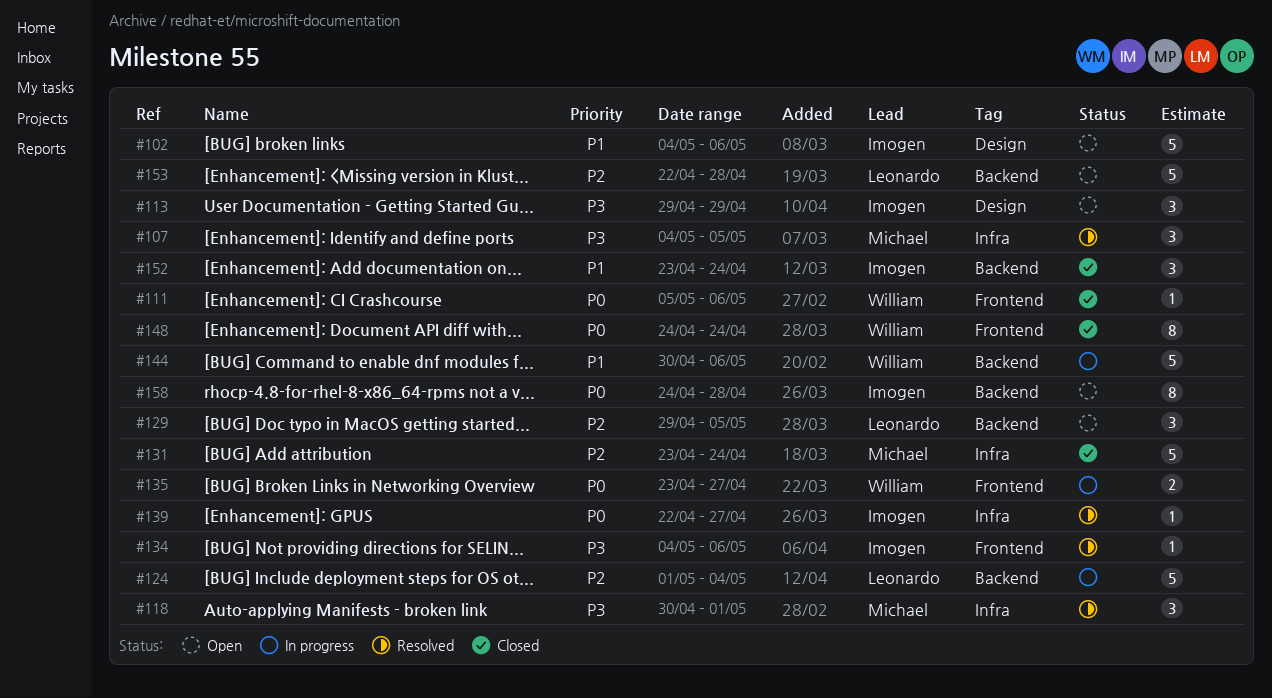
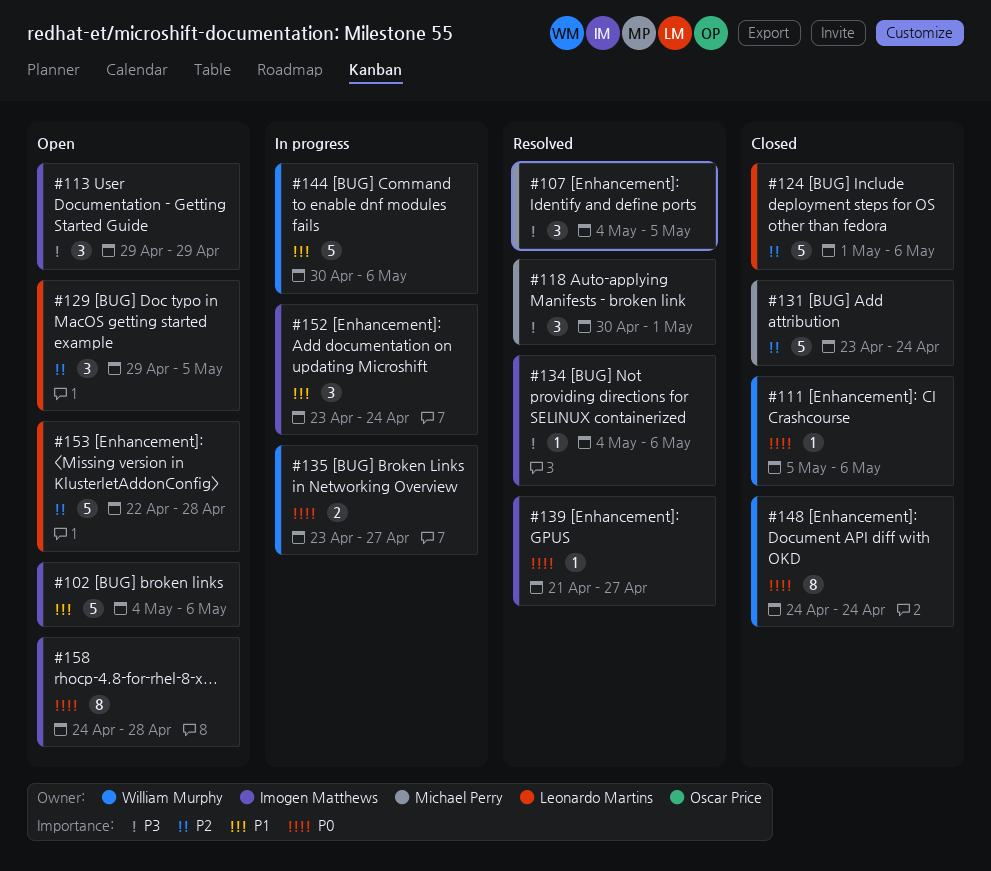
#124, status: In progress -> Closed
#124, due: May 4 -> May 6
#139, start: Apr 22 -> Apr 21
#152, status: Closed -> In progress

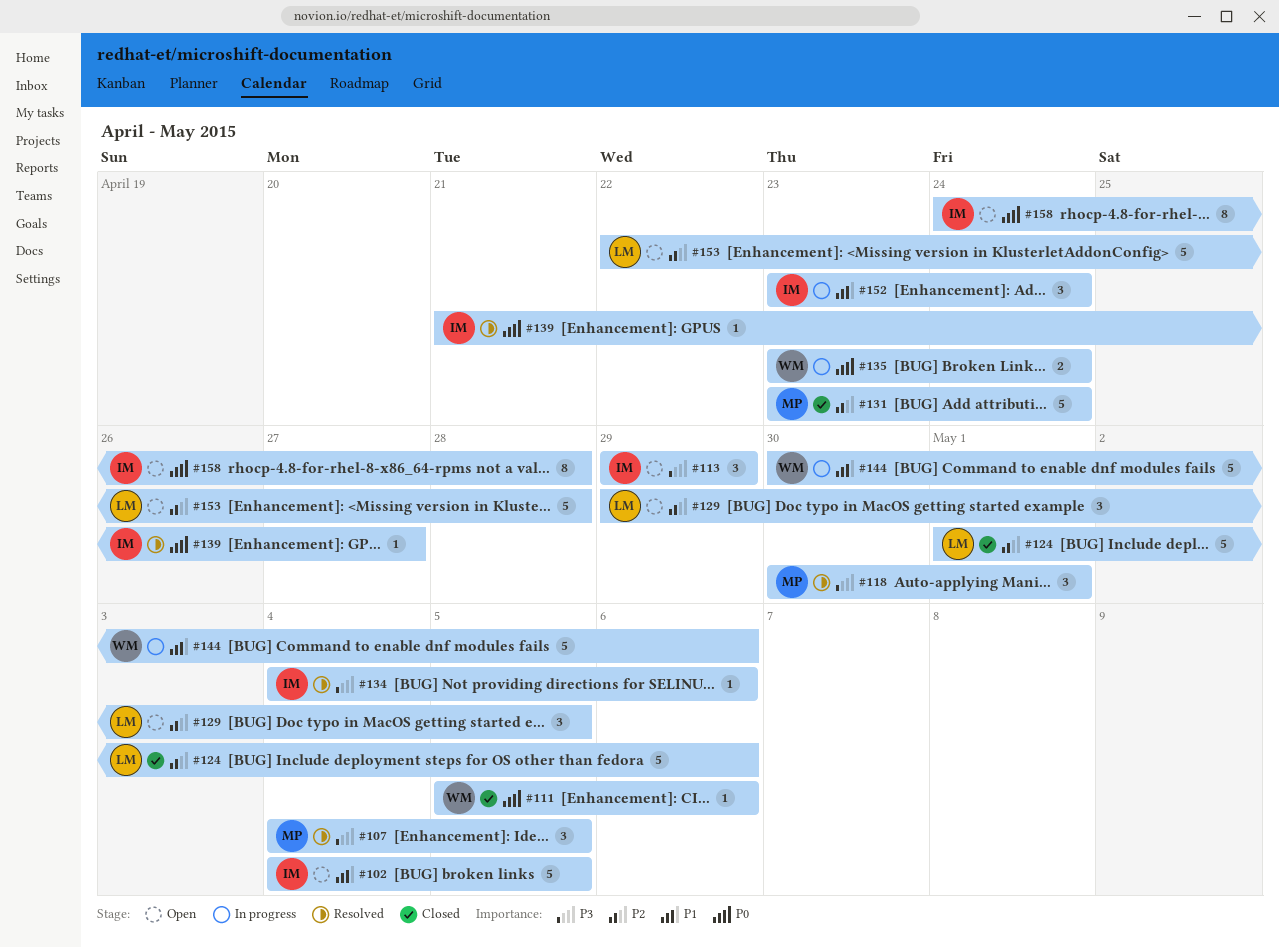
#102, due: May 6 -> May 5
#135, due: Apr 27 -> Apr 24
#148: present -> none

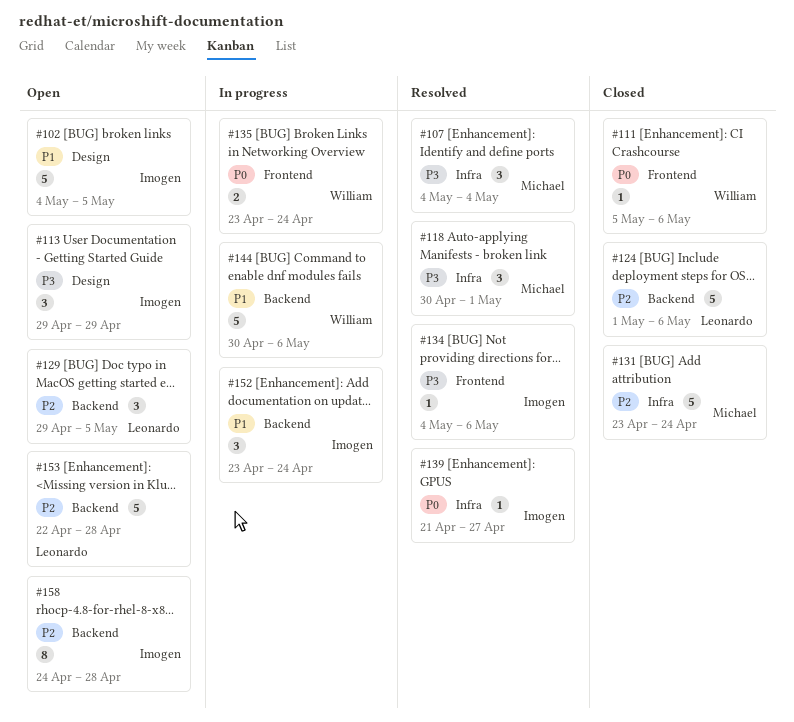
#107, due: May 5 -> May 4
#158, priority: P0 -> P2

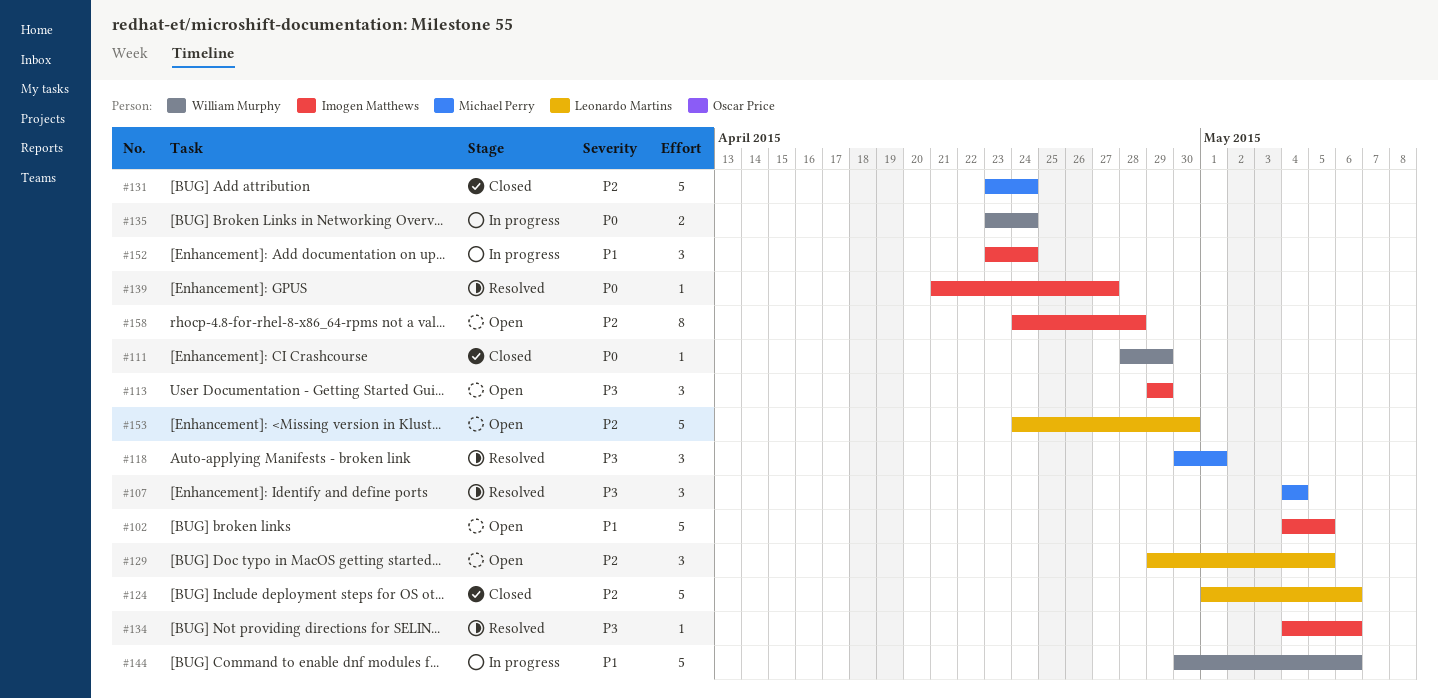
#111, start: May 5 -> Apr 28
#111, due: May 6 -> Apr 29
#153, start: Apr 22 -> Apr 24
#153, due: Apr 28 -> Apr 30

